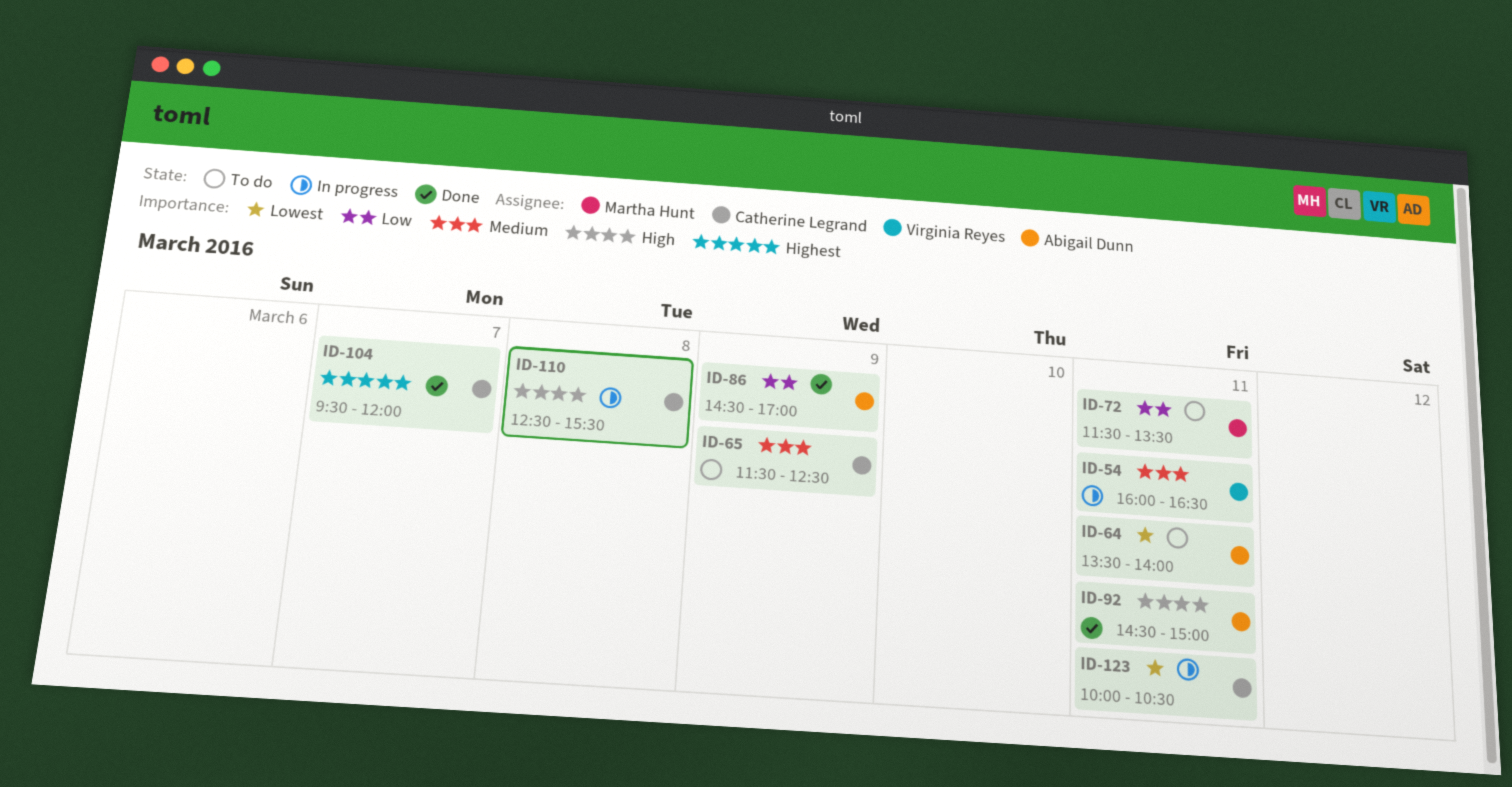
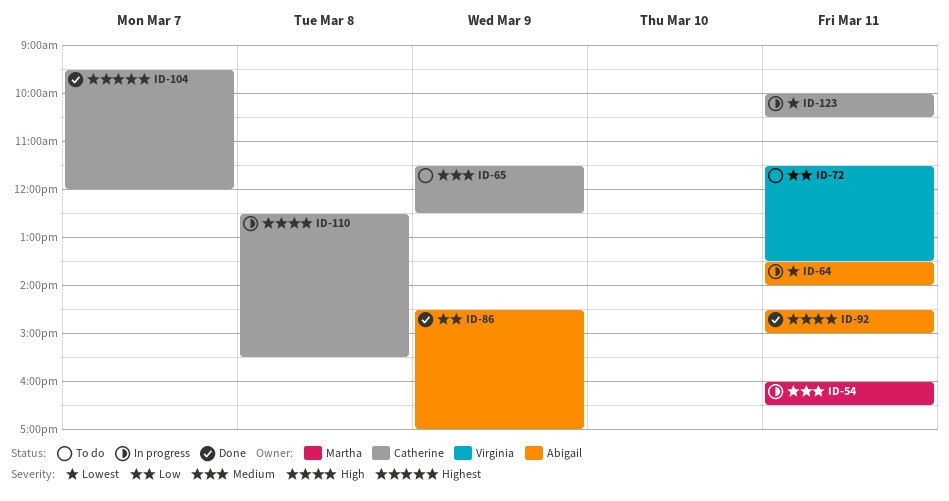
ID-54, owner: Virginia Reyes -> Martha Hunt
ID-64, status: To do -> In progress
ID-72, owner: Martha Hunt -> Virginia Reyes

